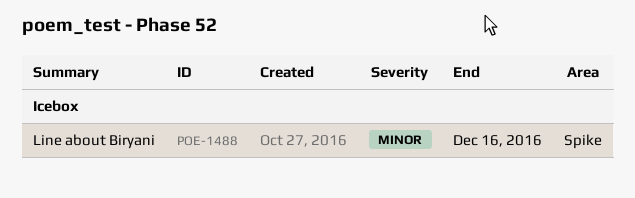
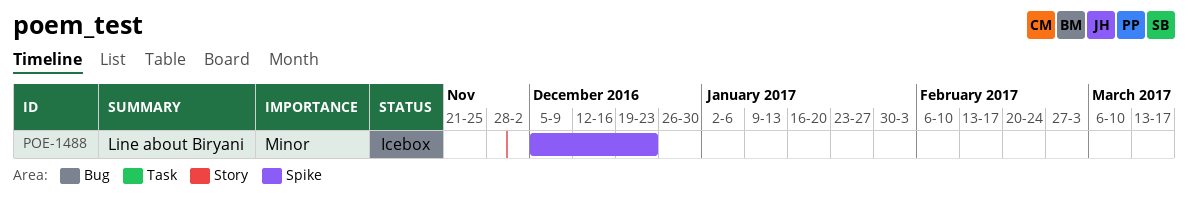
POE-1488, due: Dec 16 -> Dec 23

